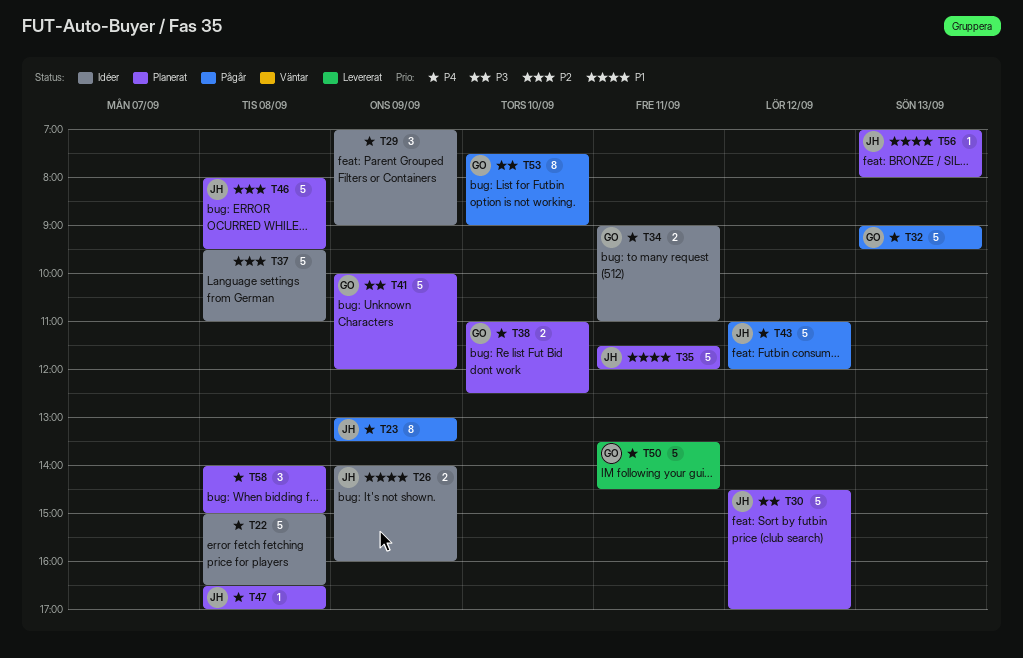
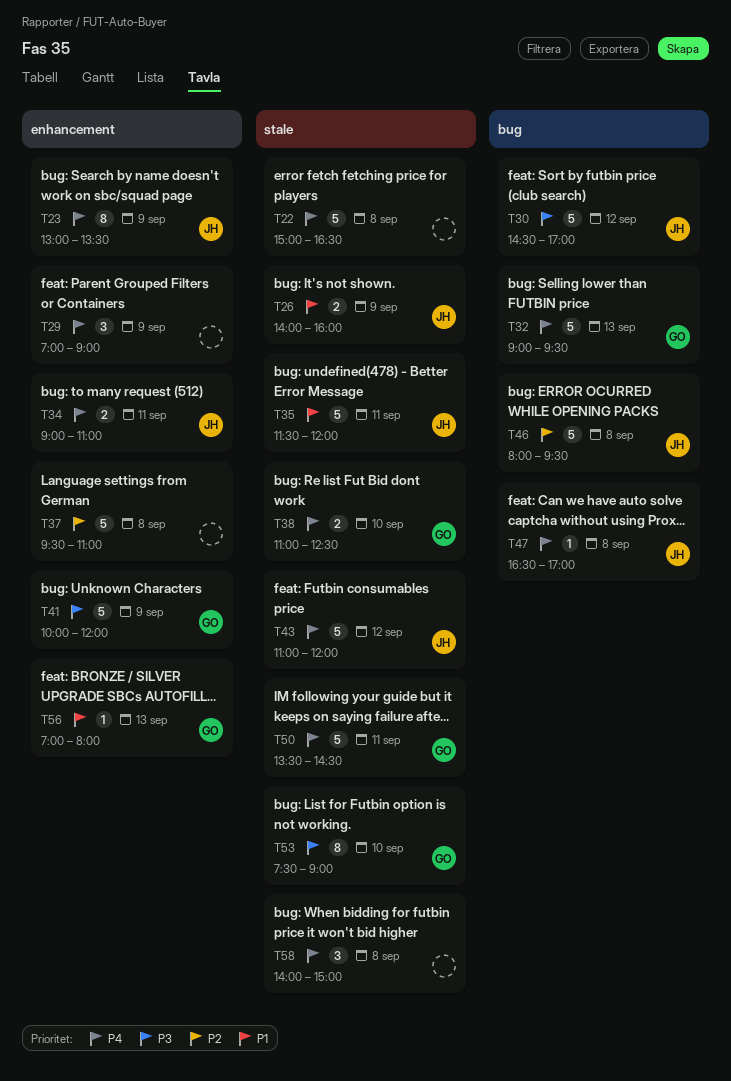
T34, owner: GO -> JH
T56, owner: JH -> GO

